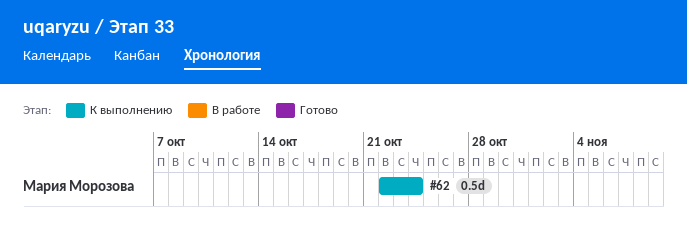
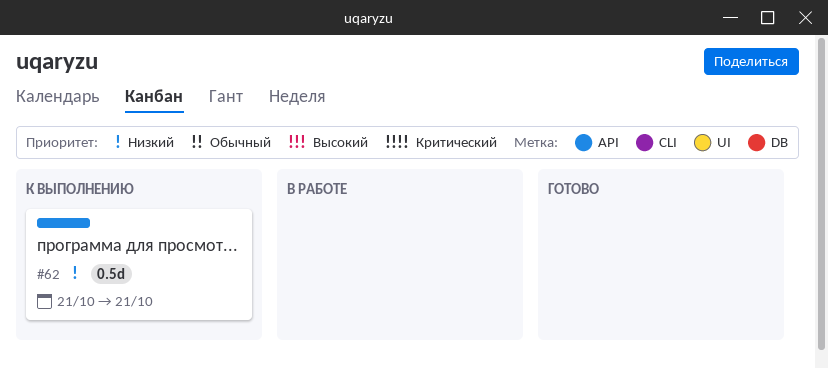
#62, start: Oct 22 -> Oct 21
#62, due: Oct 24 -> Oct 21

